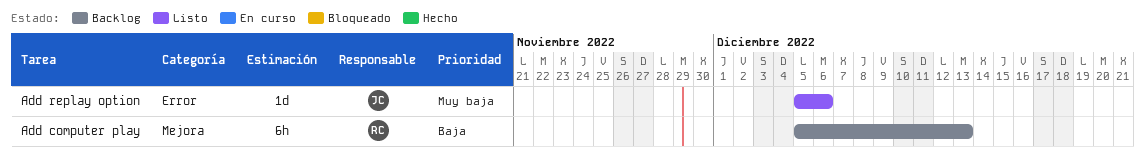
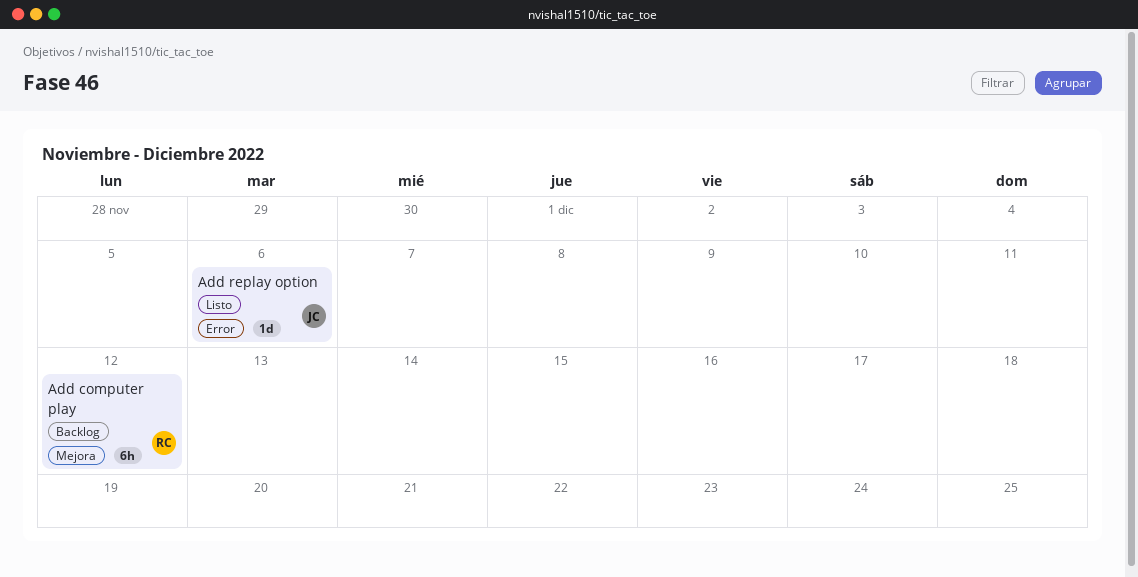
Add computer play, due: Dec 13 -> Dec 12

